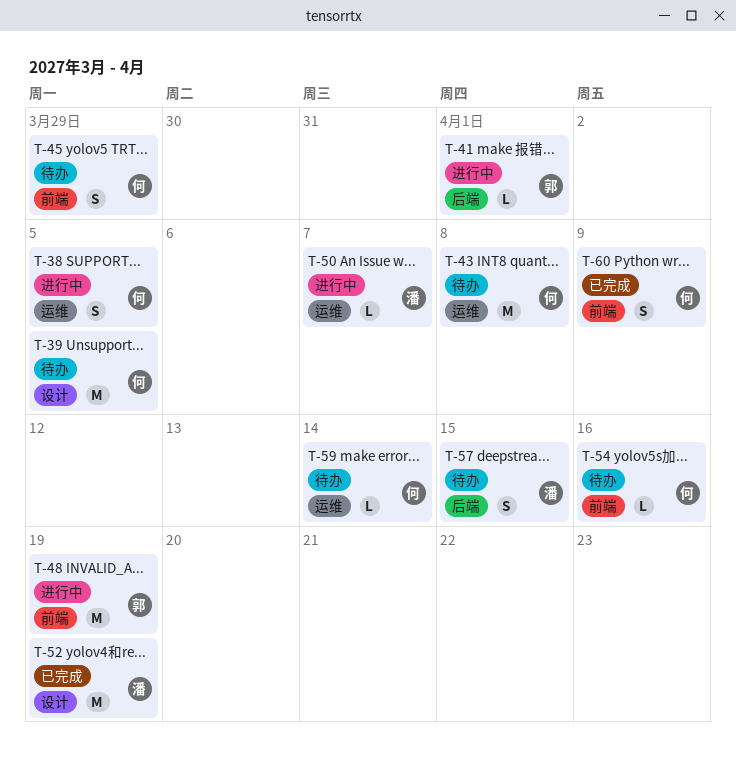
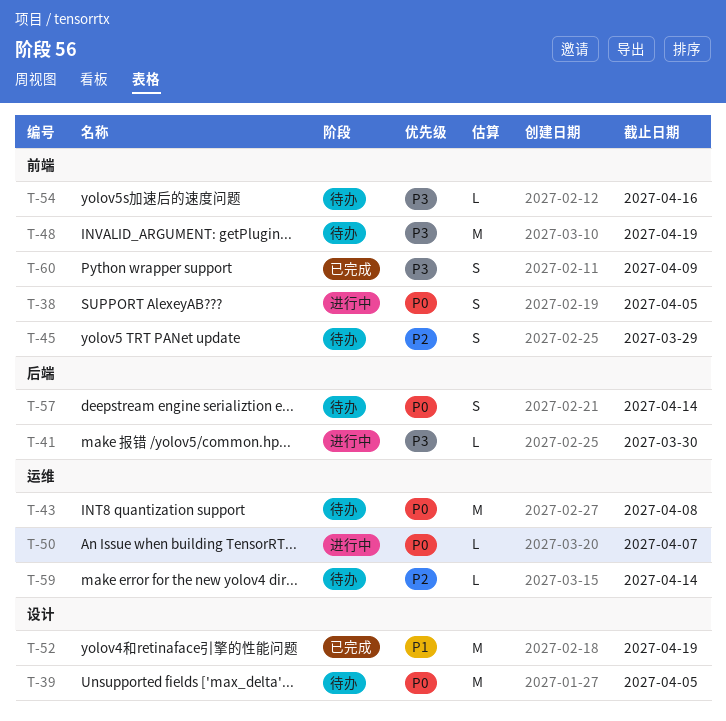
T-38, label: 运维 -> 前端
T-41, due: Apr 1 -> Mar 30
T-48, status: 进行中 -> 待办
T-57, due: Apr 15 -> Apr 14

